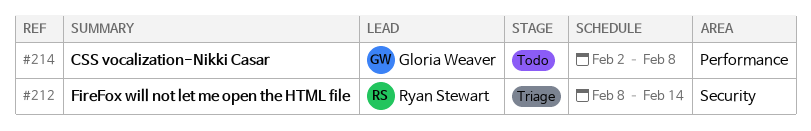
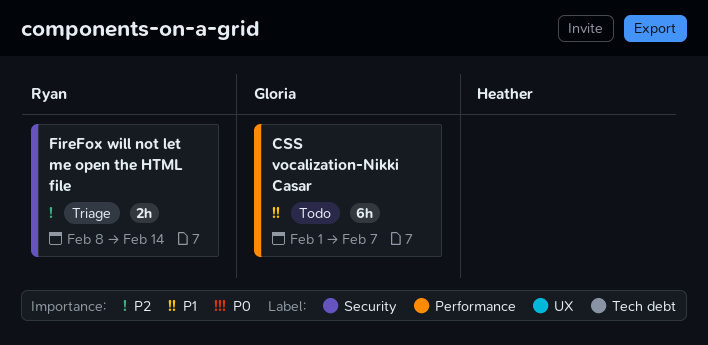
CSS vocalization-Nikki Casar, start: Feb 2 -> Feb 1
CSS vocalization-Nikki Casar, due: Feb 8 -> Feb 7

